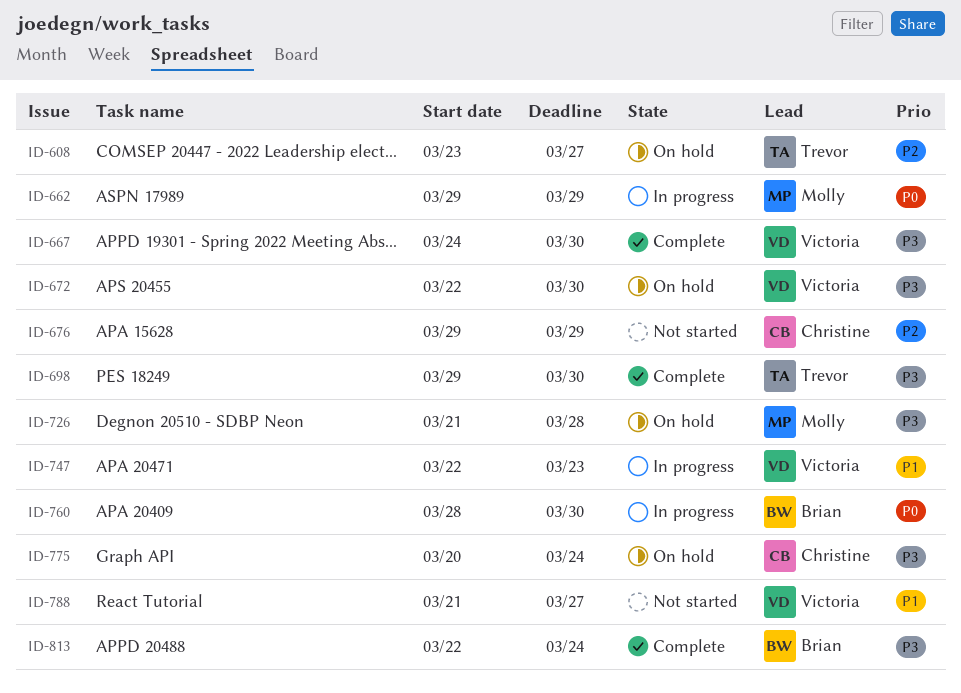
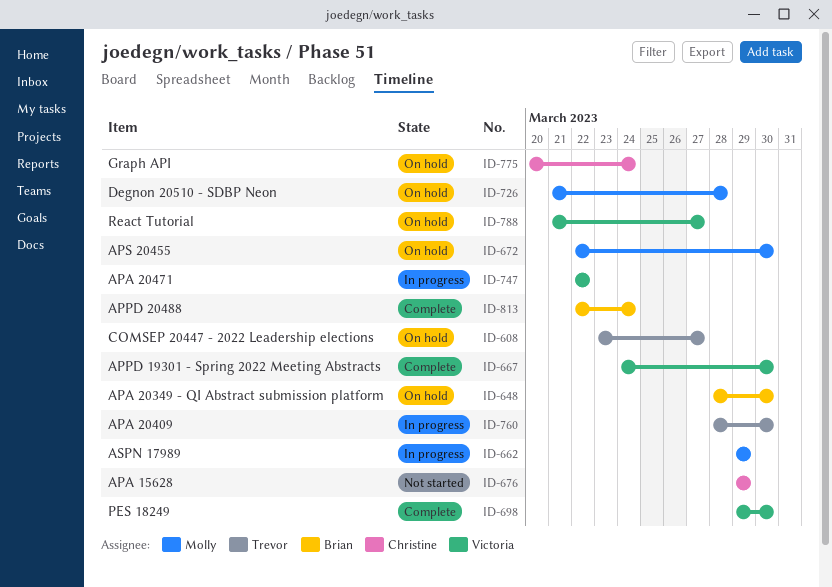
ID-648: none -> present
ID-672, owner: Victoria -> Molly
ID-698, owner: Trevor -> Victoria
ID-747, due: Mar 23 -> Mar 22
ID-760, owner: Brian -> Trevor
ID-788, status: Not started -> On hold

